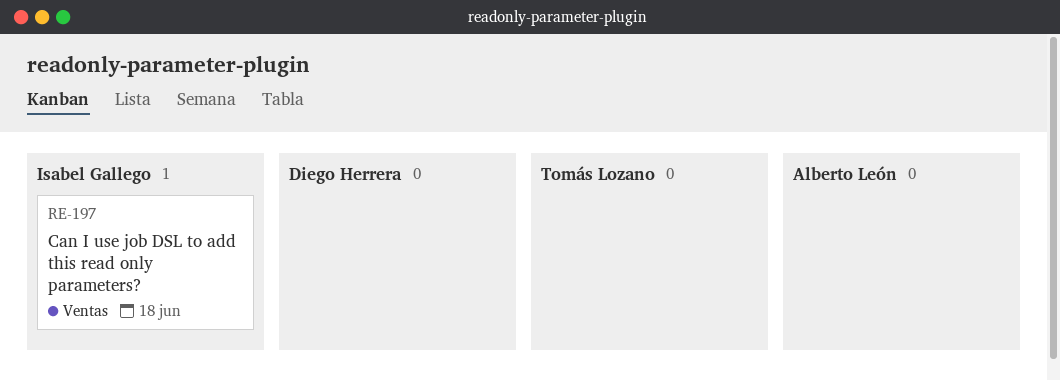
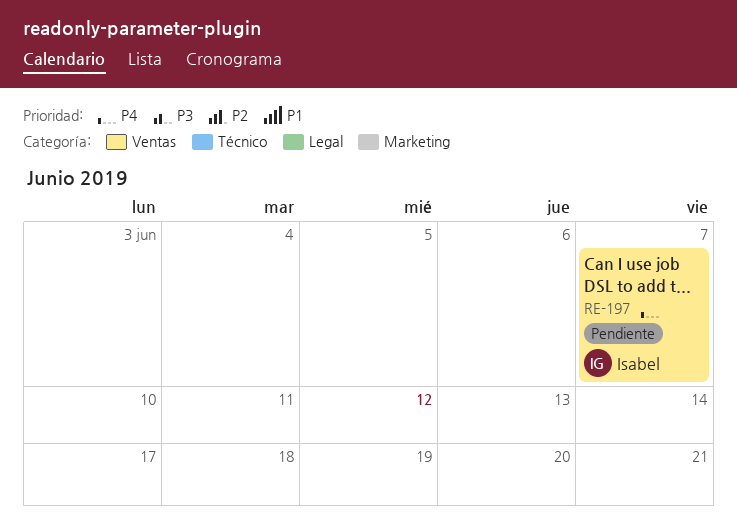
RE-197, due: Jun 18 -> Jun 7

